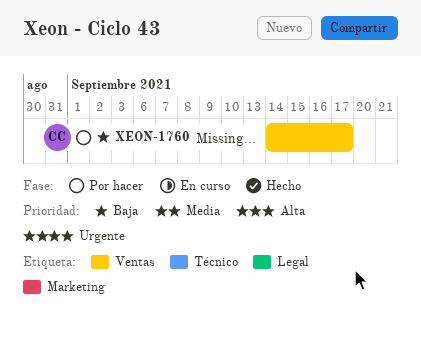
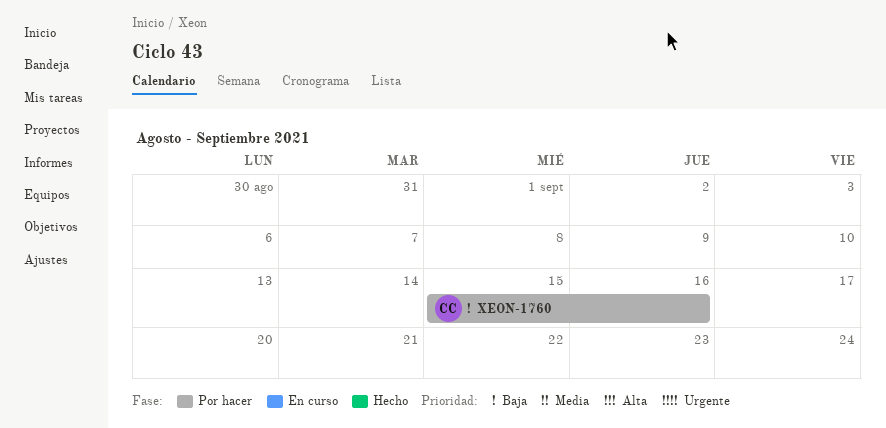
XEON-1760, start: Sep 14 -> Sep 15
XEON-1760, due: Sep 17 -> Sep 16

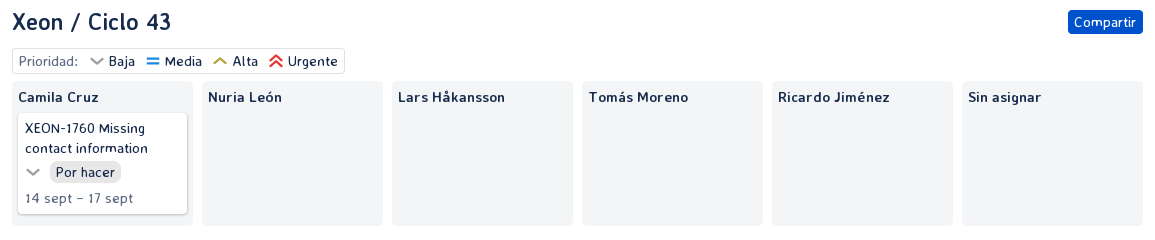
XEON-1760, start: Sep 15 -> Sep 14
XEON-1760, due: Sep 16 -> Sep 17

